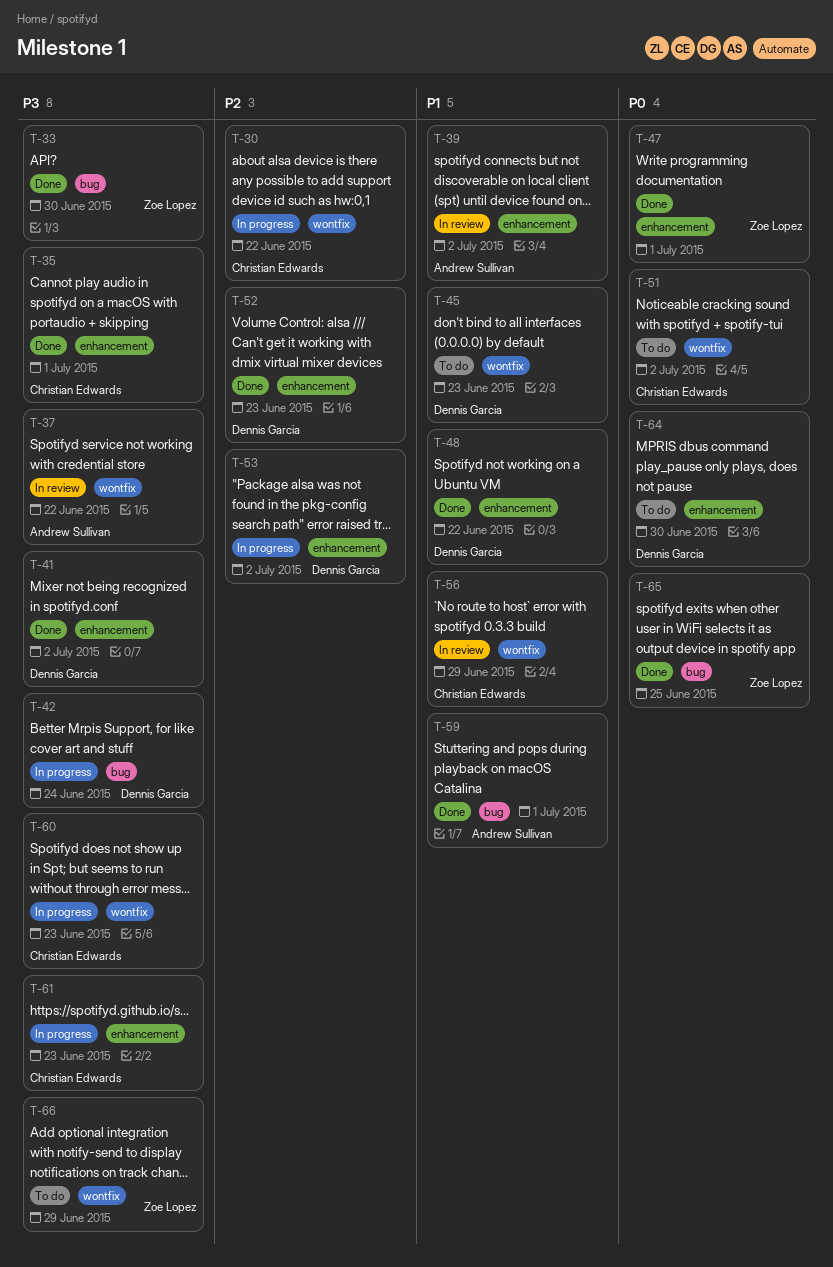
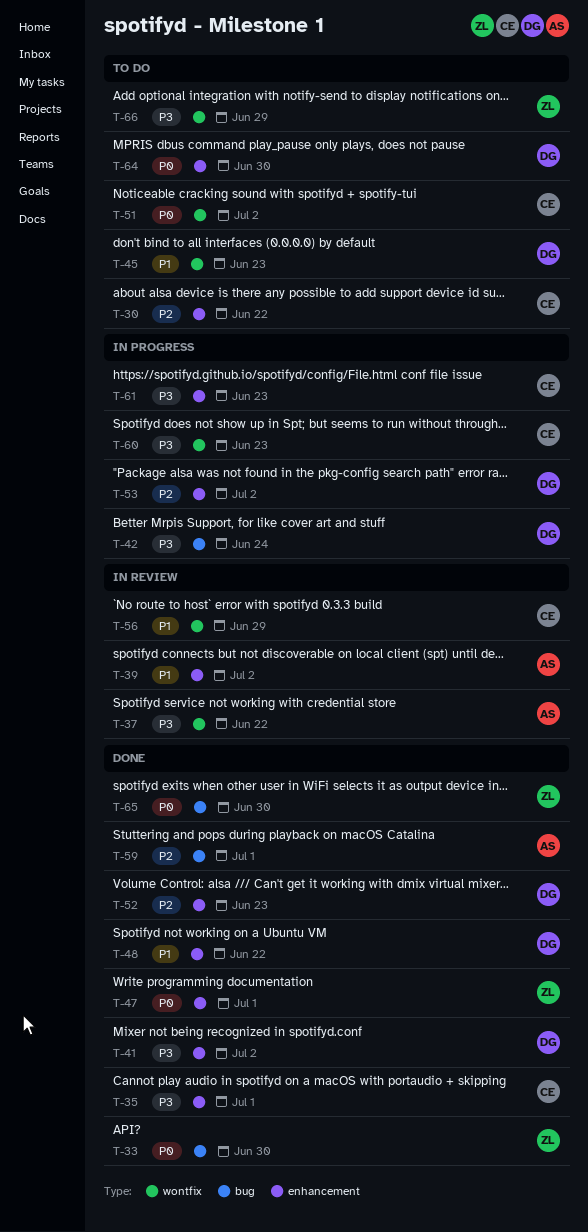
T-30, status: In progress -> To do
T-30, label: wontfix -> enhancement
T-33, priority: P3 -> P0
T-59, priority: P1 -> P2
T-65, due: Jun 25 -> Jun 30

